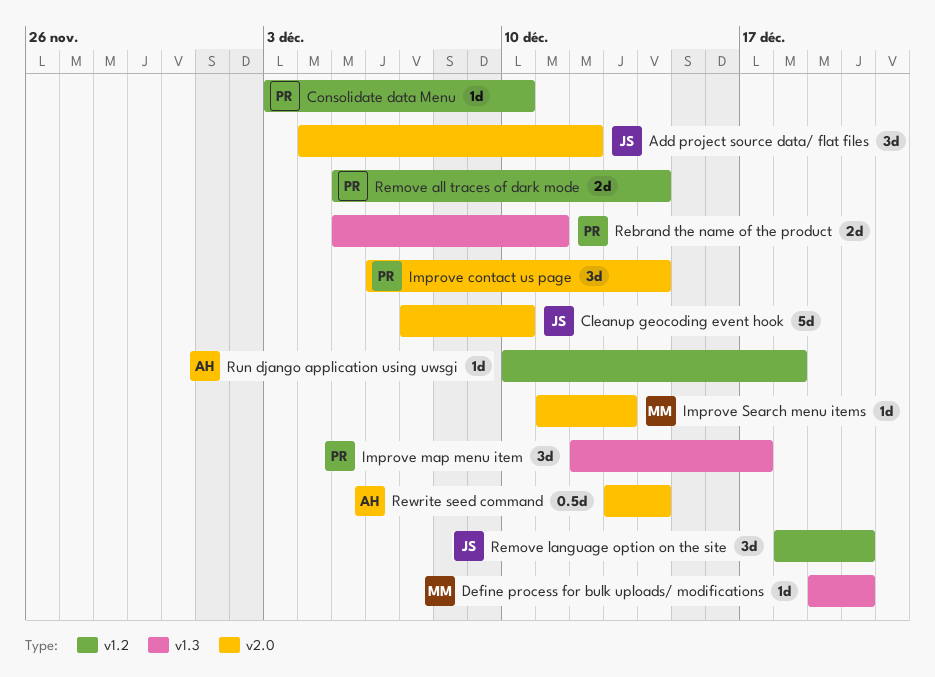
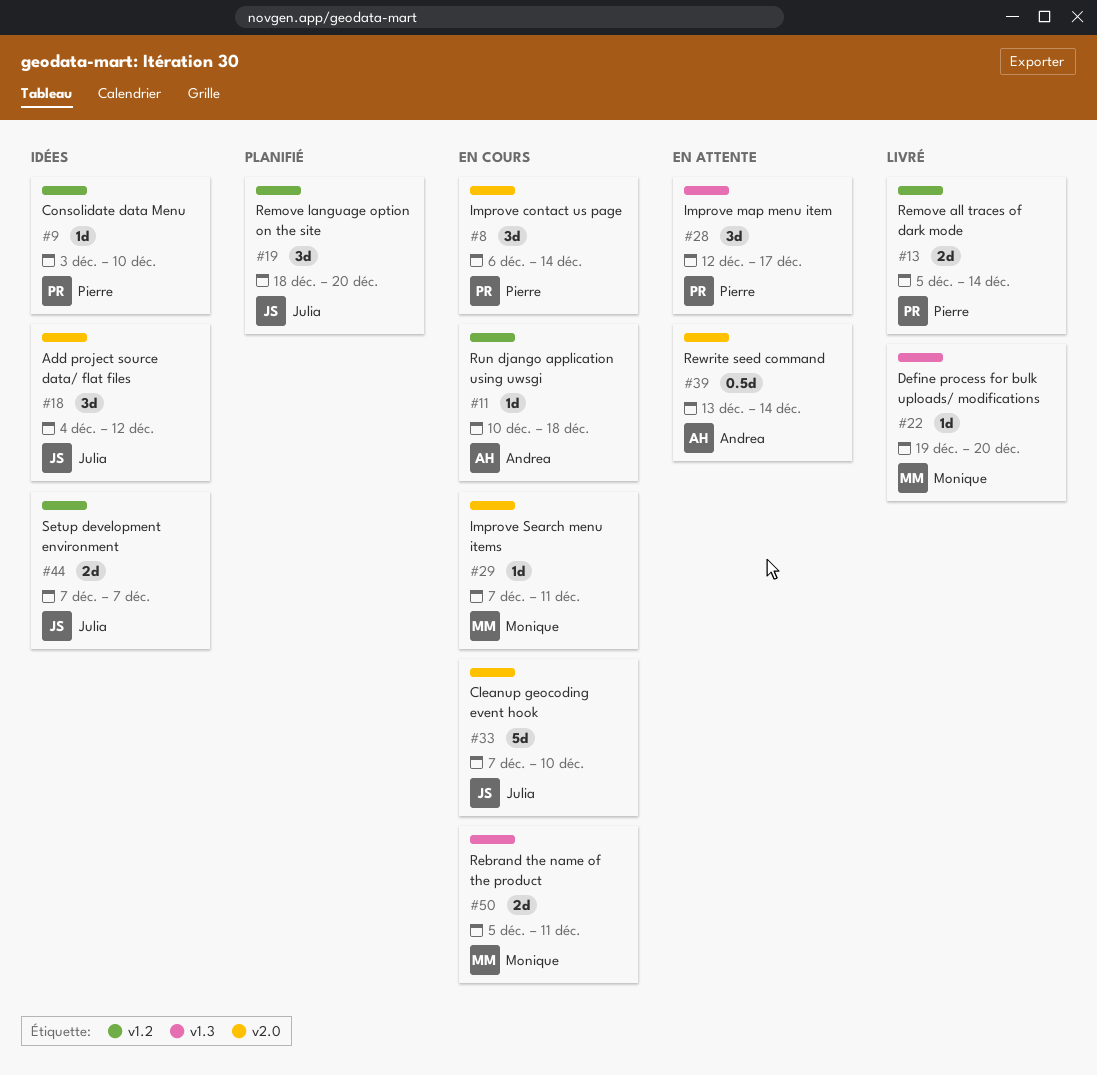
Improve Search menu items, start: Dec 11 -> Dec 7
Improve Search menu items, due: Dec 13 -> Dec 11
Rebrand the name of the product, owner: Pierre -> Monique
Setup development environment: none -> present

